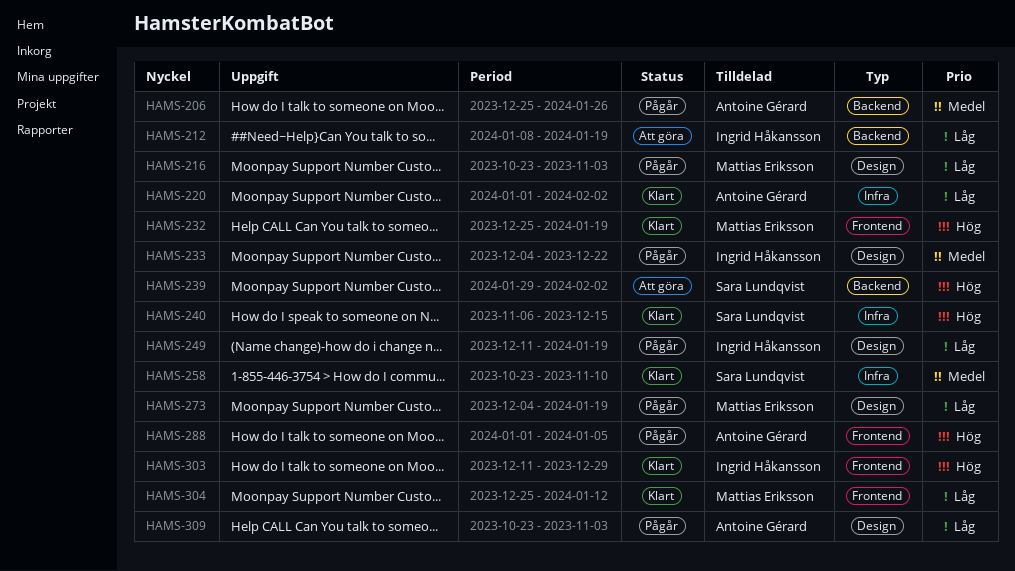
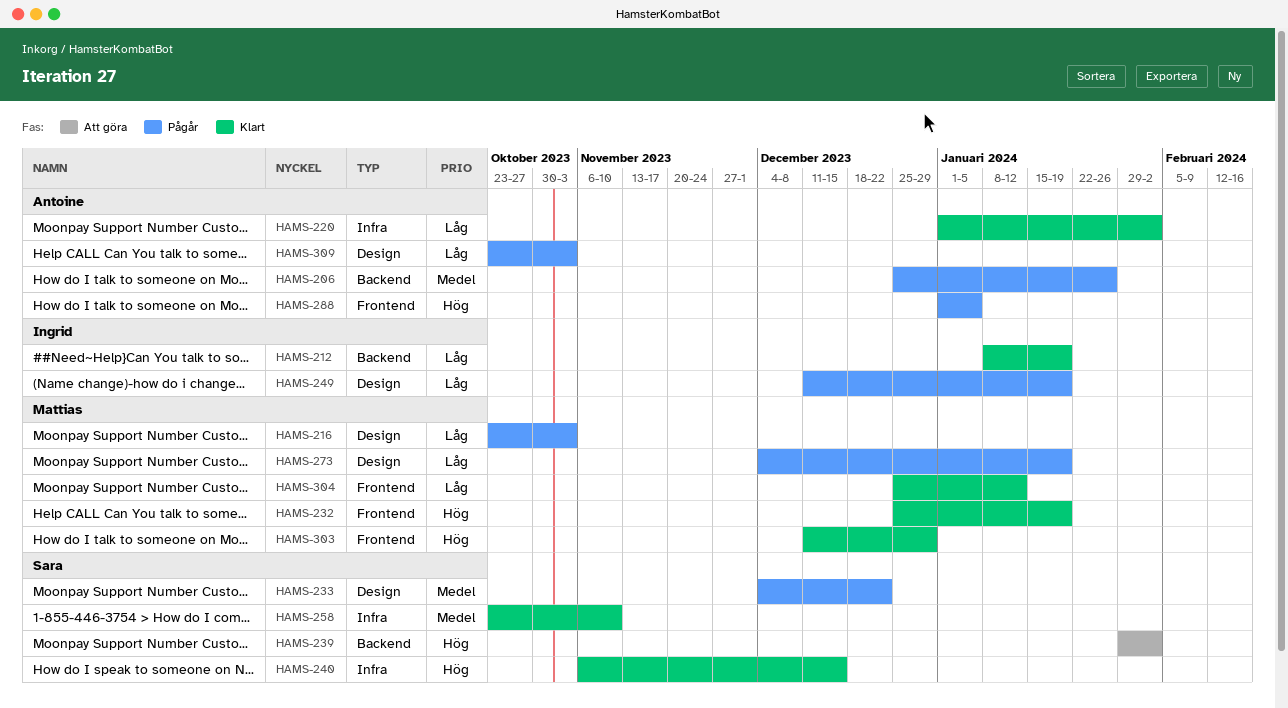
HAMS-212, status: Att göra -> Klart
HAMS-233, owner: Ingrid Håkansson -> Sara Lundqvist
HAMS-303, owner: Ingrid Håkansson -> Mattias Eriksson

